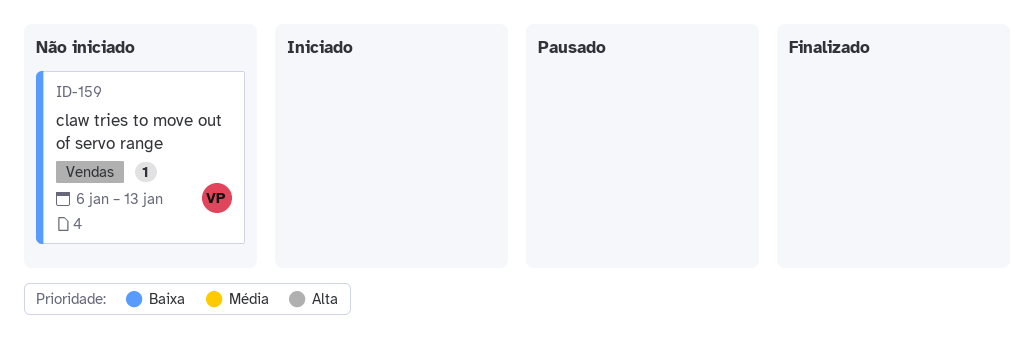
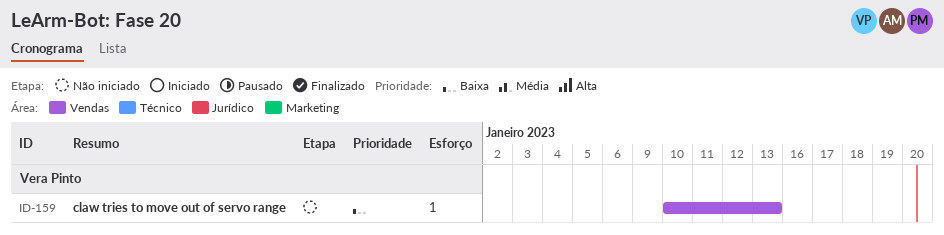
ID-159, start: Jan 6 -> Jan 10

